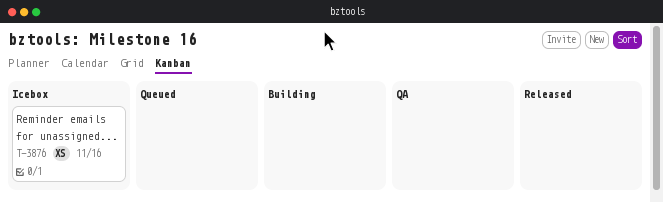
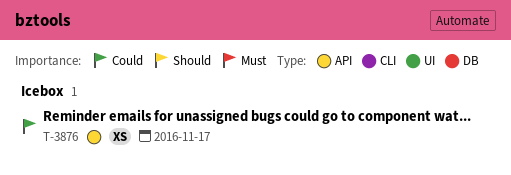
T-3876, due: Nov 16 -> Nov 17

